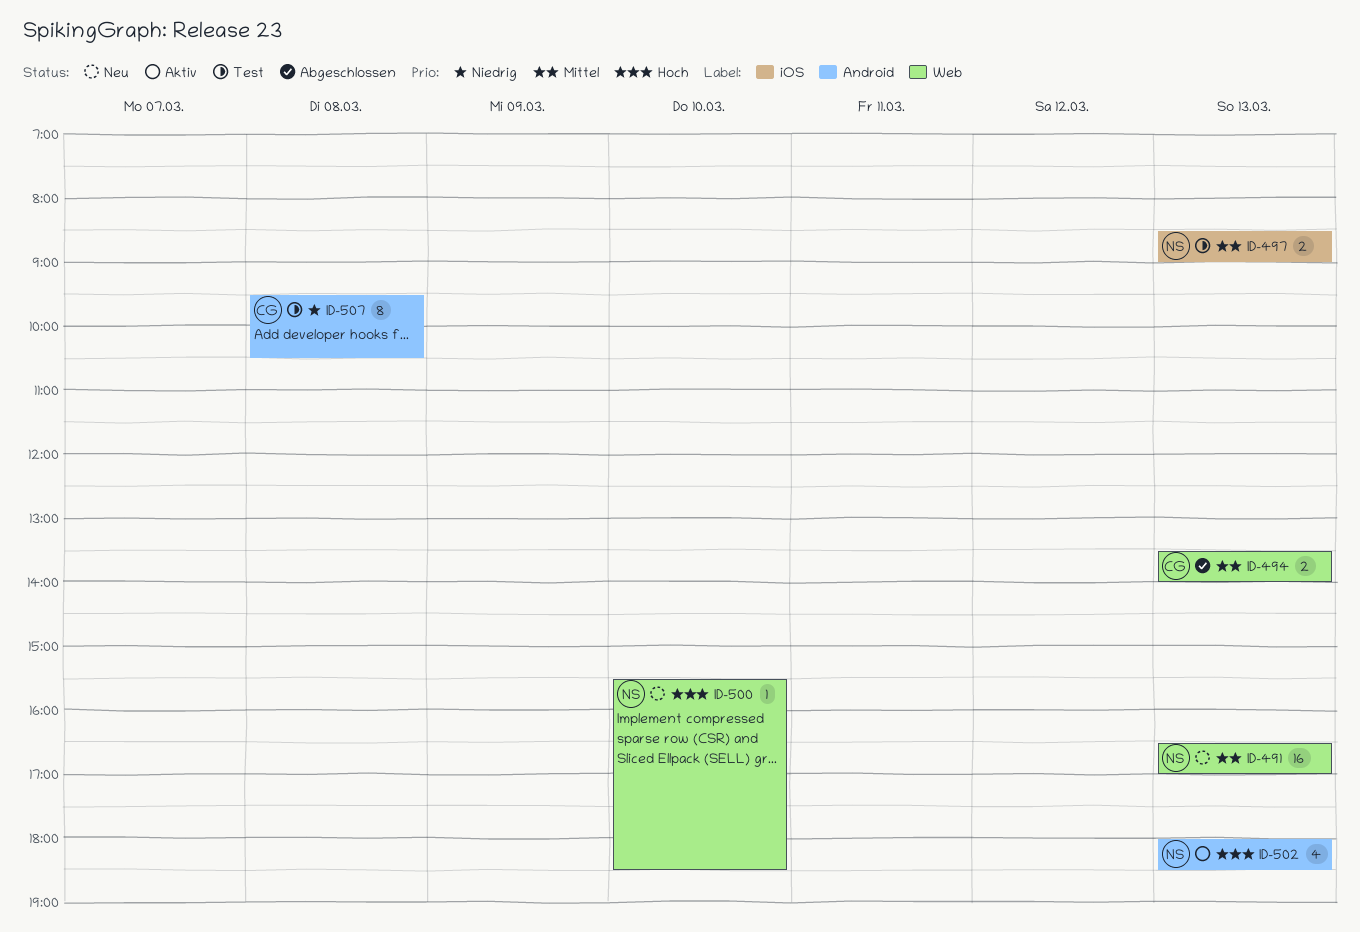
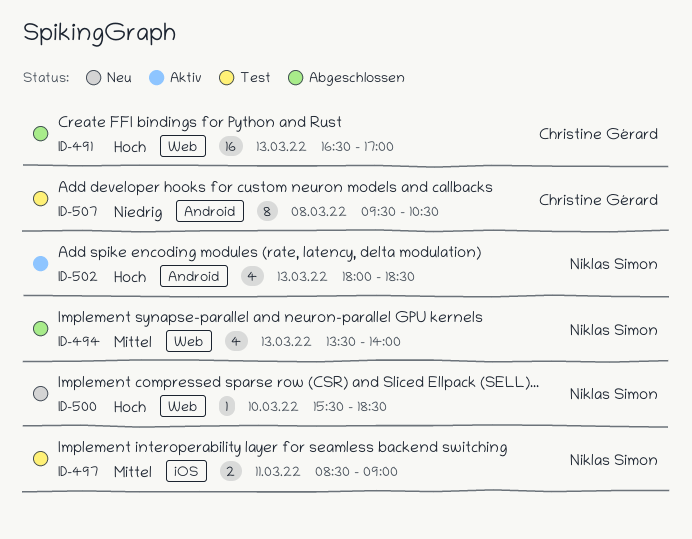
ID-491, status: Neu -> Abgeschlossen
ID-491, owner: Niklas Simon -> Christine Gérard
ID-491, priority: Mittel -> Hoch
ID-494, owner: Christine Gérard -> Niklas Simon
ID-494, estimate: 2 -> 4
ID-497, day: Mar 13 -> Mar 11

